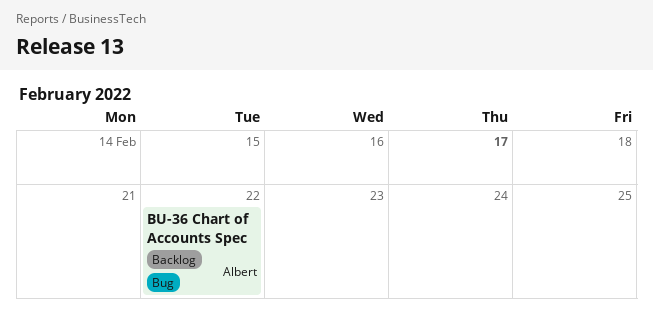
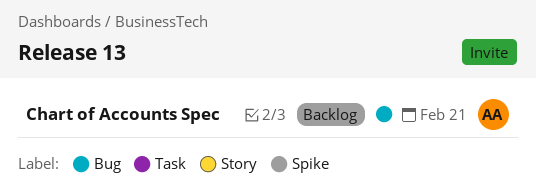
Chart of Accounts Spec, due: Feb 22 -> Feb 21

